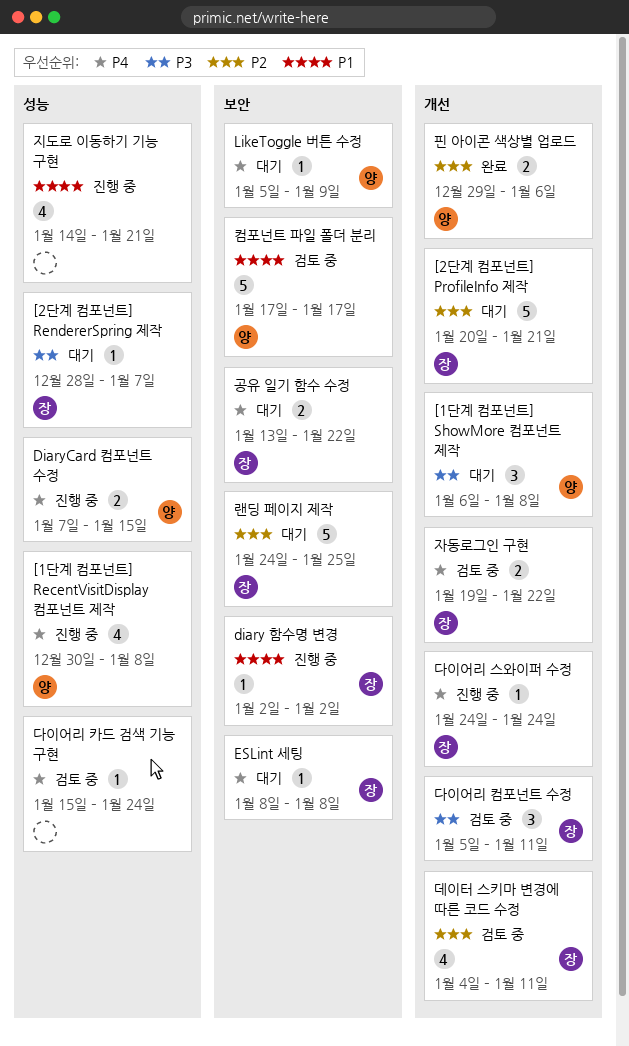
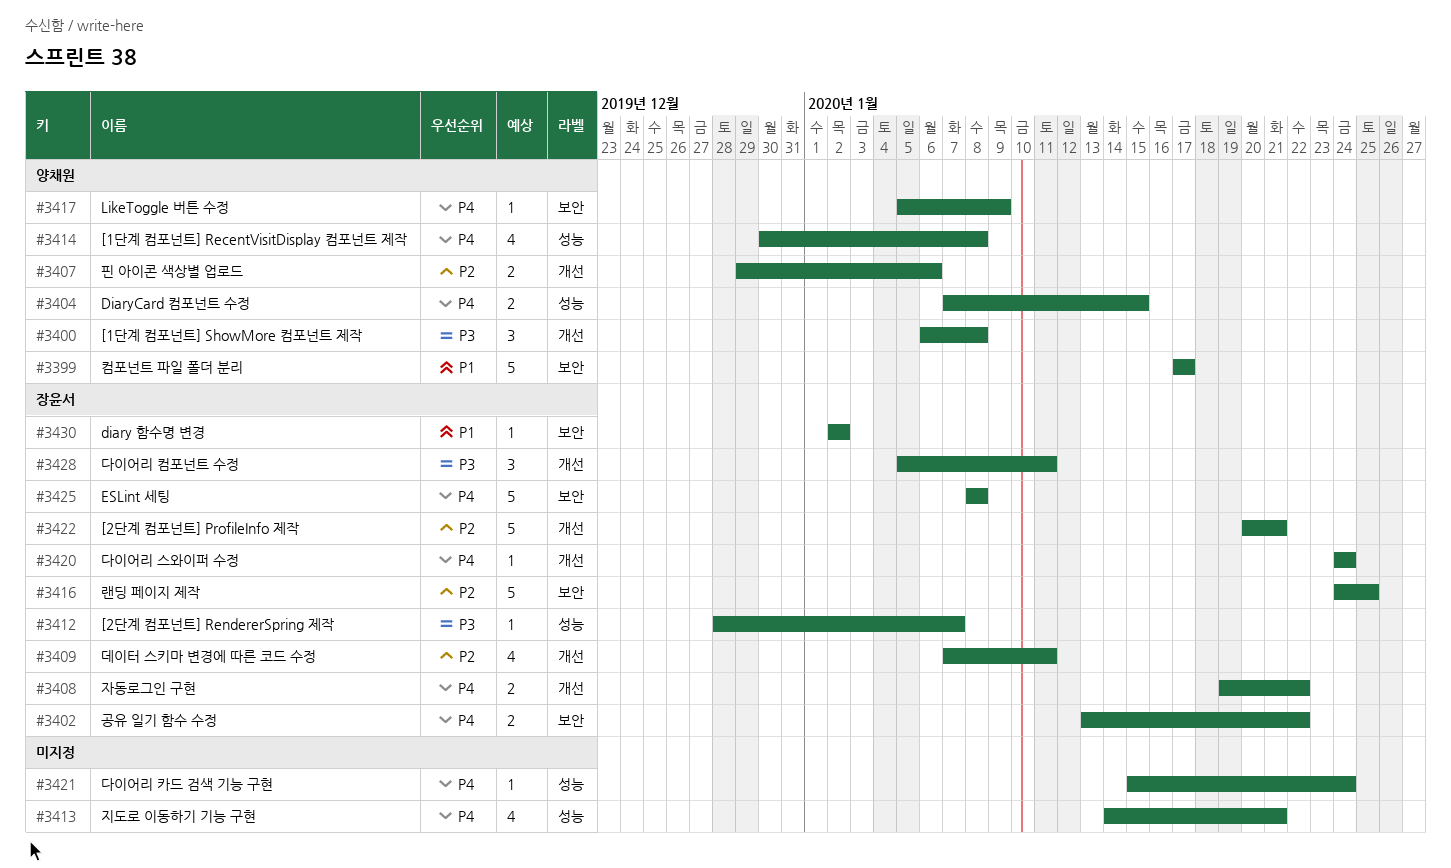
ESLint 세팅, estimate: 1 -> 5
데이터 스키마 변경에 따른 코드 수정, start: Jan 4 -> Jan 7
지도로 이동하기 기능 구현, priority: P1 -> P4

